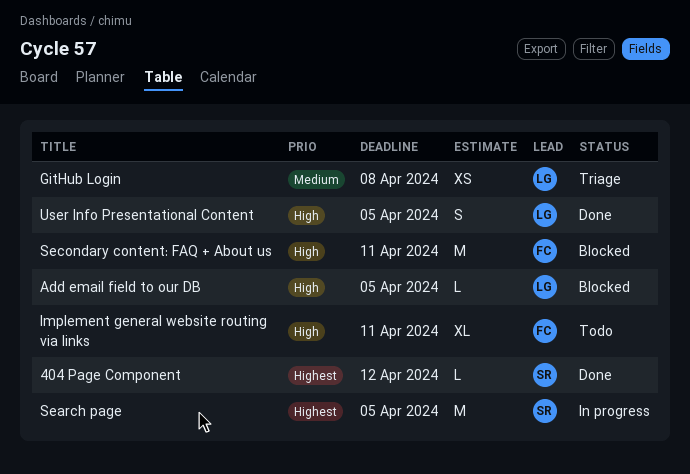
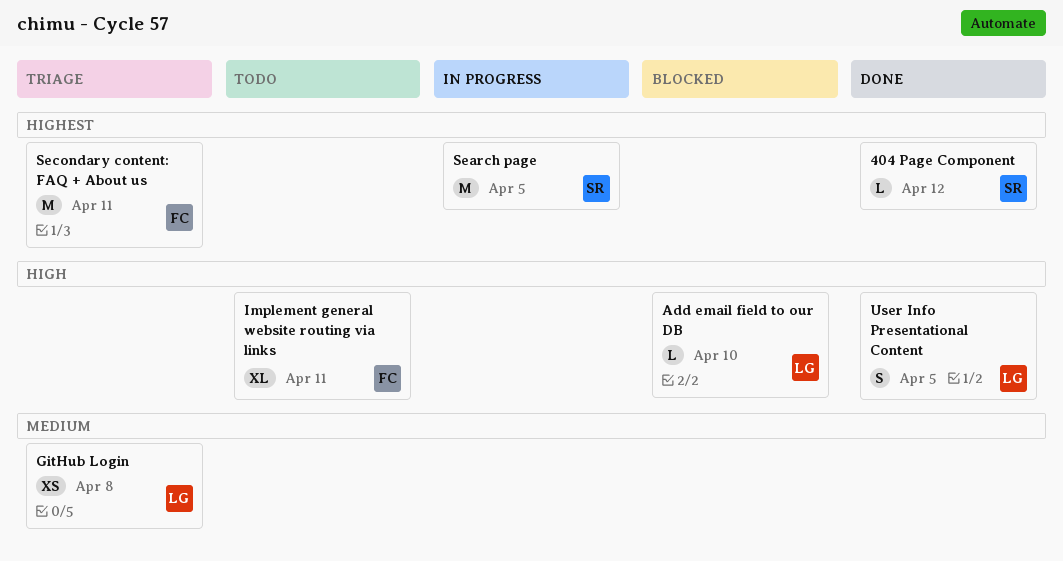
Add email field to our DB, due: Apr 5 -> Apr 10
Secondary content: FAQ + About us, status: Blocked -> Triage
Secondary content: FAQ + About us, priority: High -> Highest

